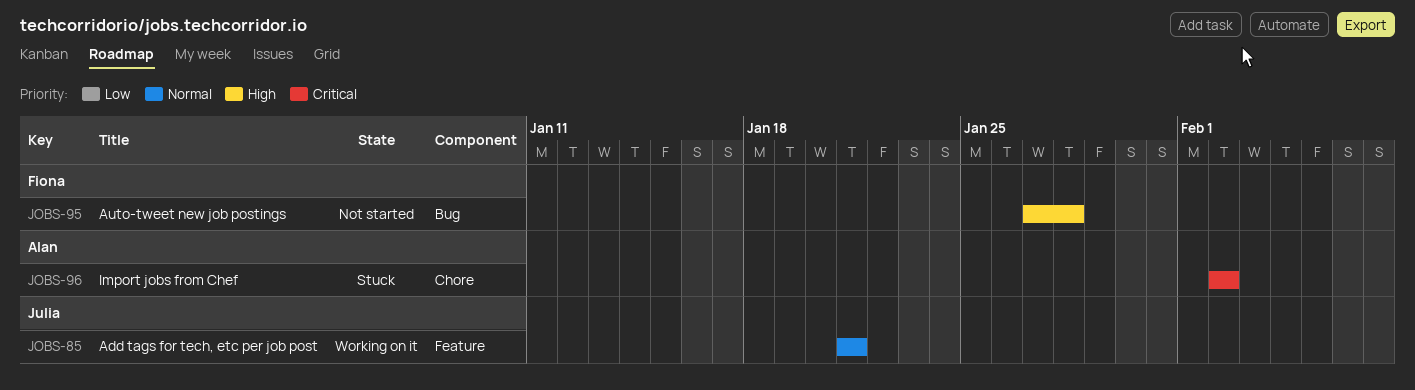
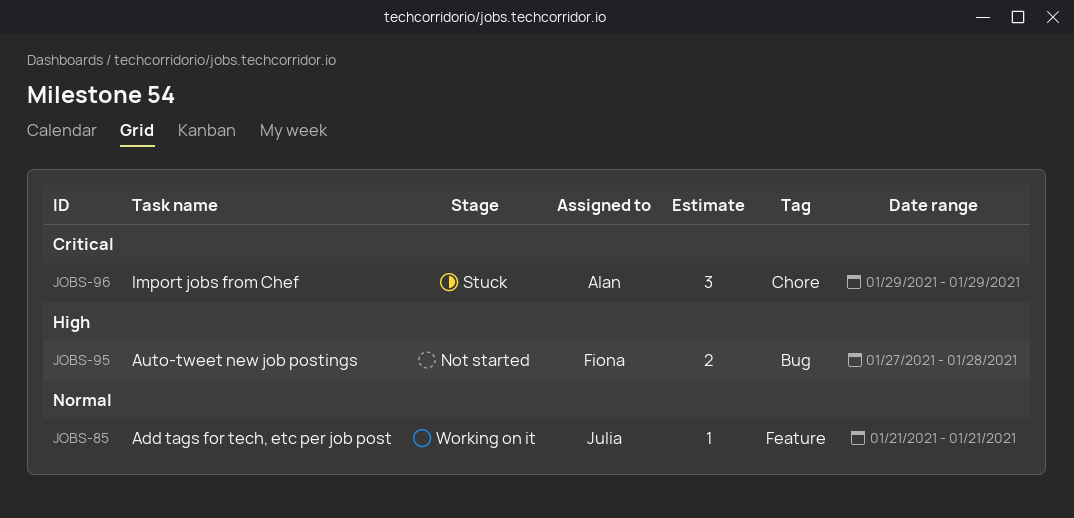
JOBS-96, start: Feb 2 -> Jan 29
JOBS-96, due: Feb 2 -> Jan 29

